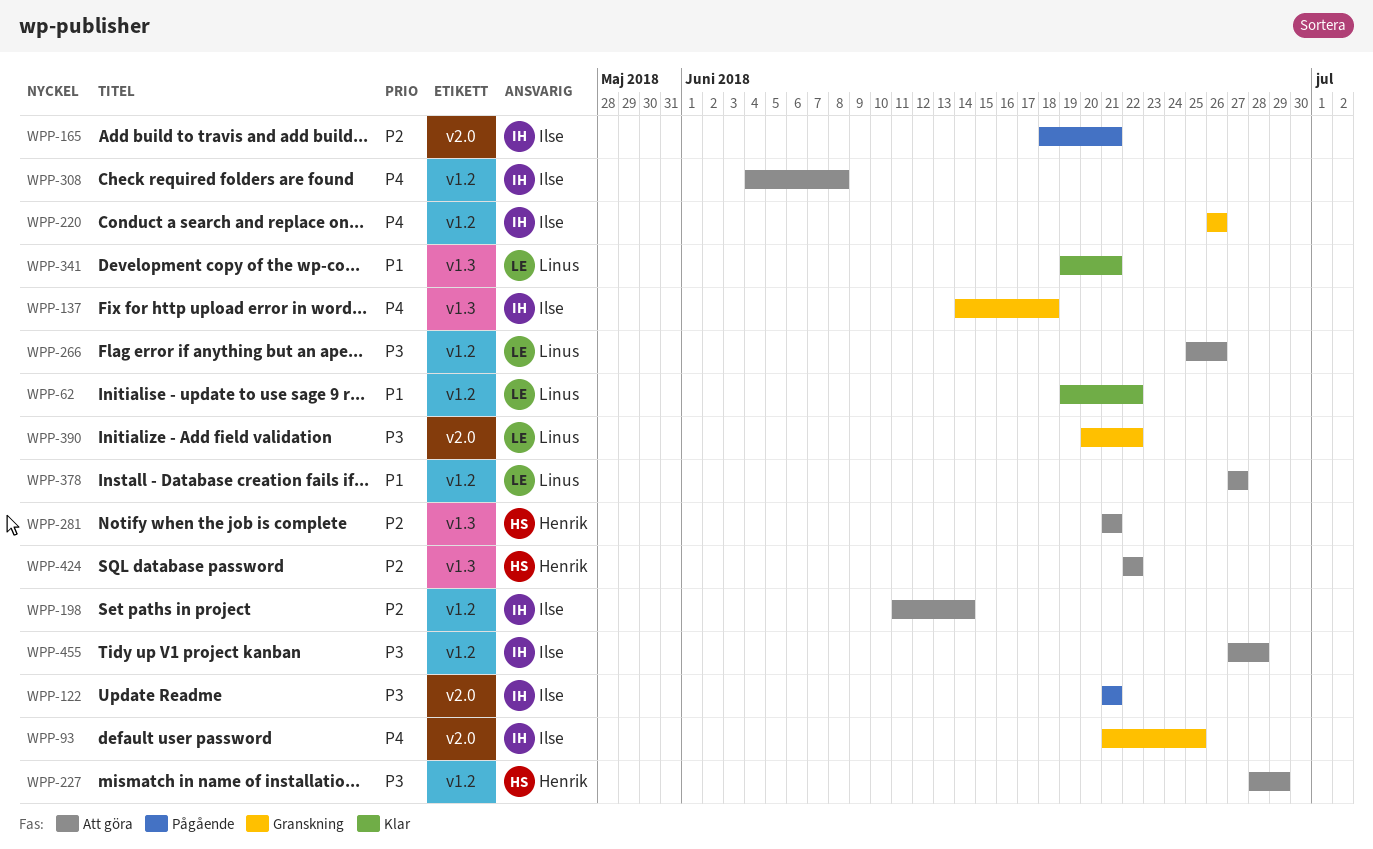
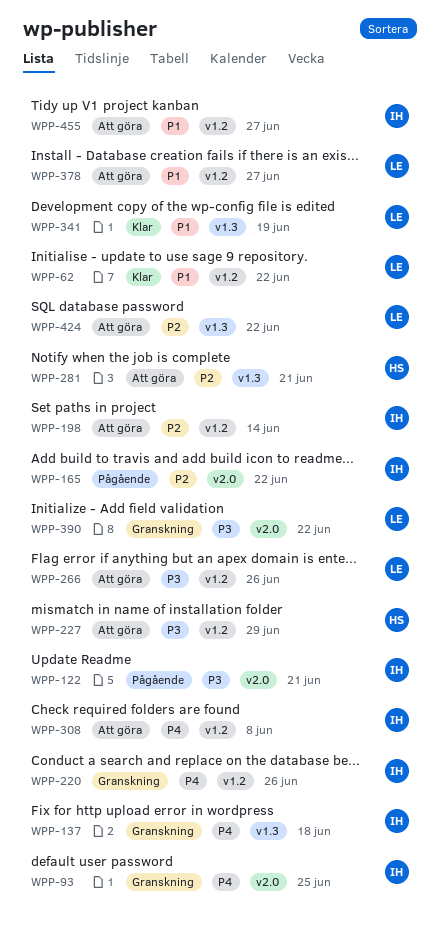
WPP-165, due: Jun 21 -> Jun 22
WPP-341, due: Jun 21 -> Jun 19
WPP-424, owner: Henrik -> Linus
WPP-455, priority: P3 -> P1
WPP-455, due: Jun 28 -> Jun 27

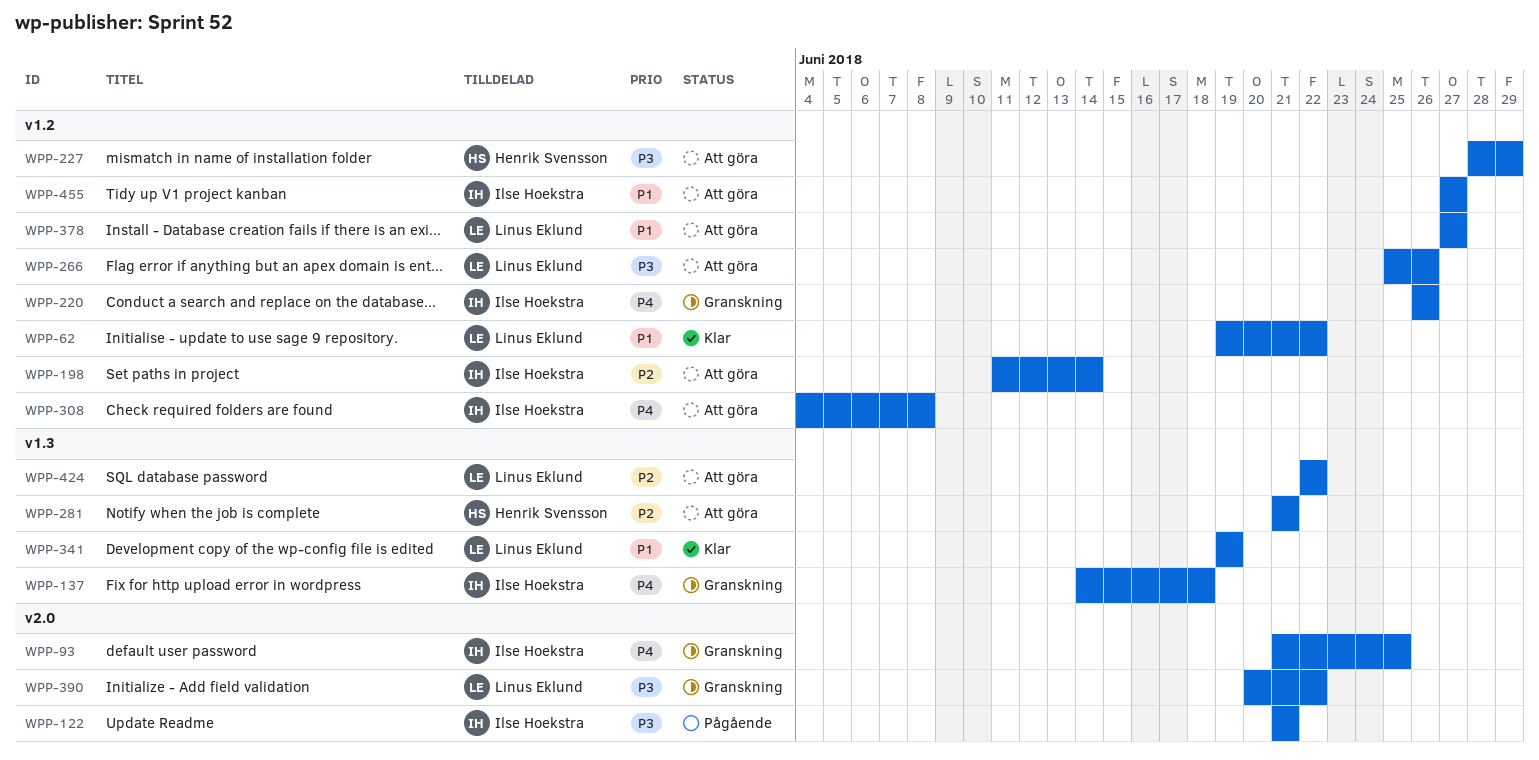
WPP-165: present -> none

